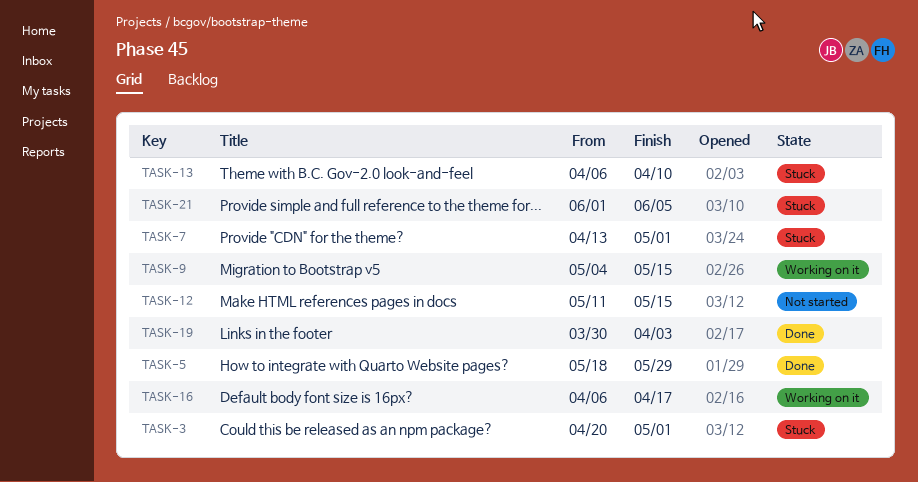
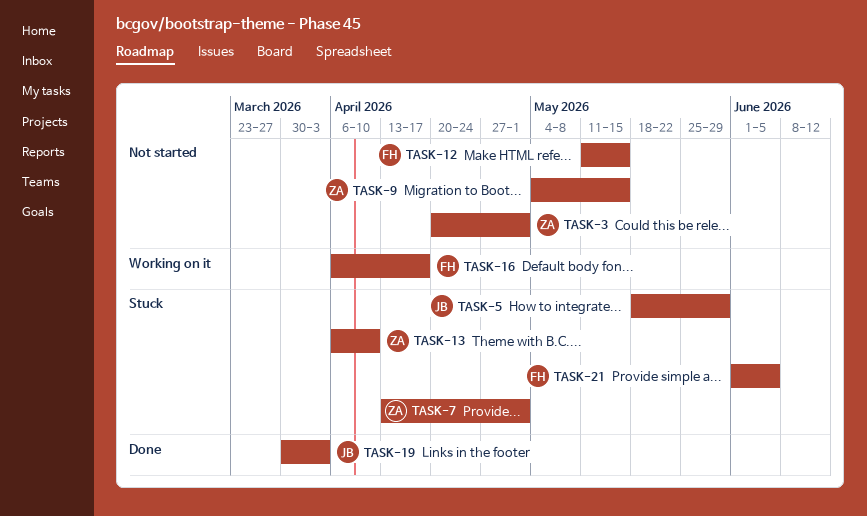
TASK-3, status: Stuck -> Not started
TASK-5, status: Done -> Stuck
TASK-9, status: Working on it -> Not started

